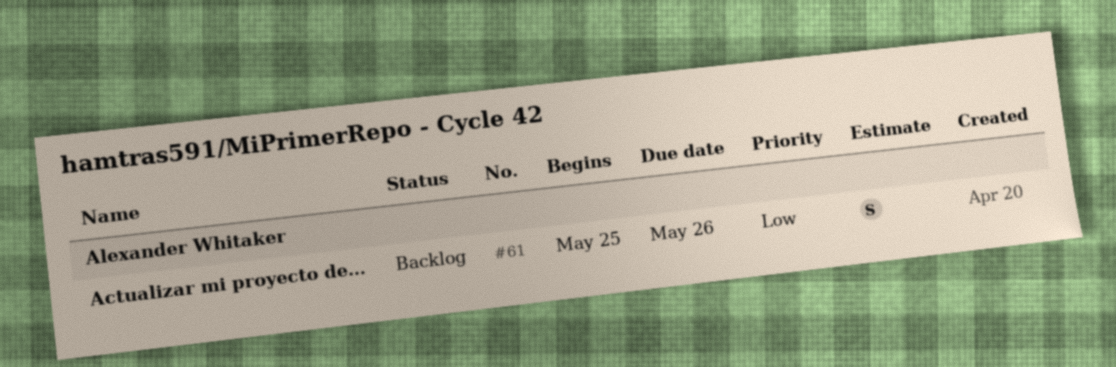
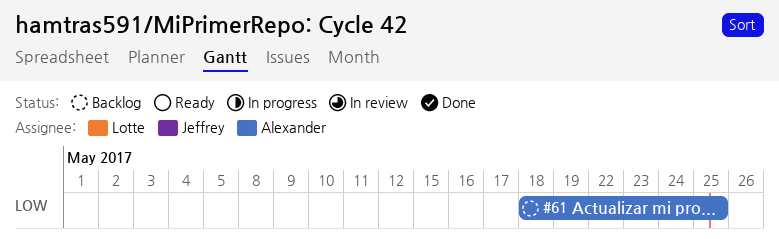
#61, start: May 25 -> May 18
#61, due: May 26 -> May 25

